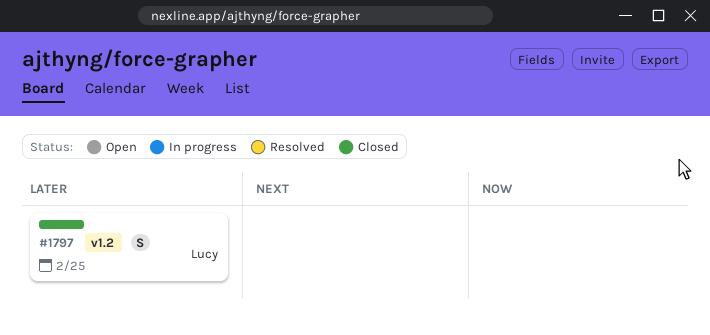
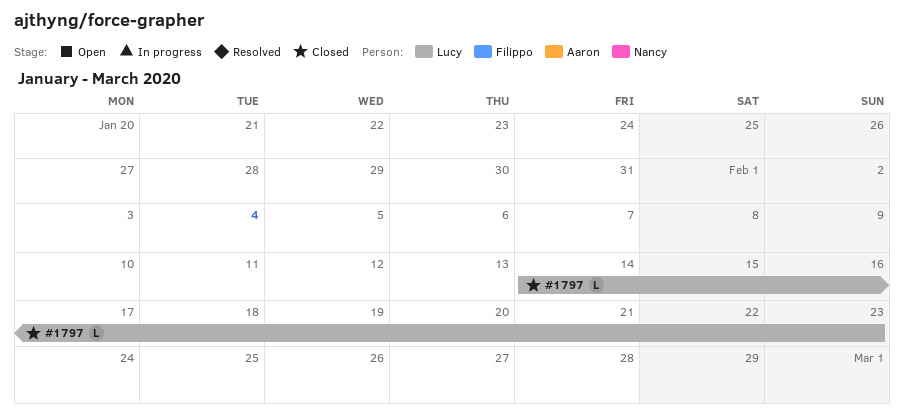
#1797, estimate: S -> L
#1797, due: Feb 25 -> Feb 23

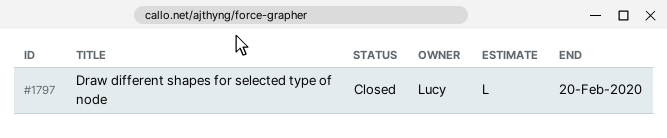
#1797, due: Feb 23 -> Feb 20

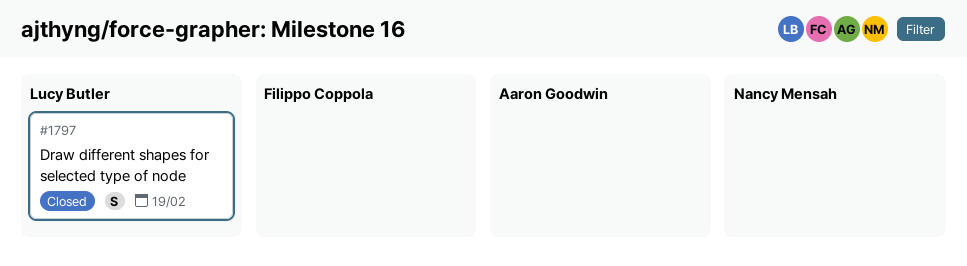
#1797, estimate: L -> S
#1797, due: Feb 20 -> Feb 19

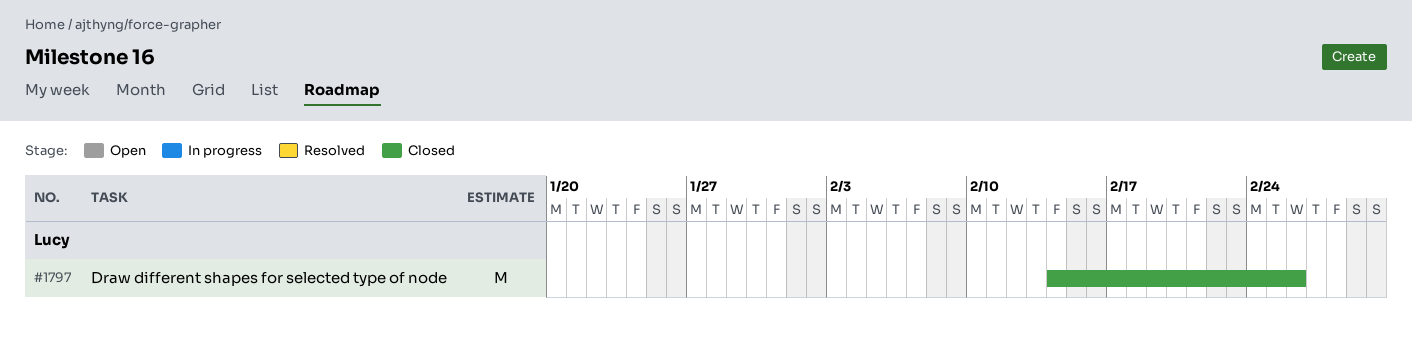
#1797, estimate: S -> M
#1797, due: Feb 19 -> Feb 26

